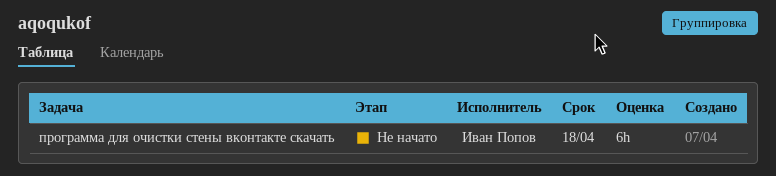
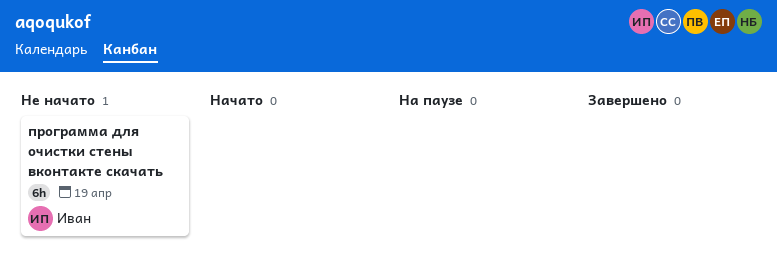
программа для очистки стены вконтакте скачать, due: Apr 18 -> Apr 19

